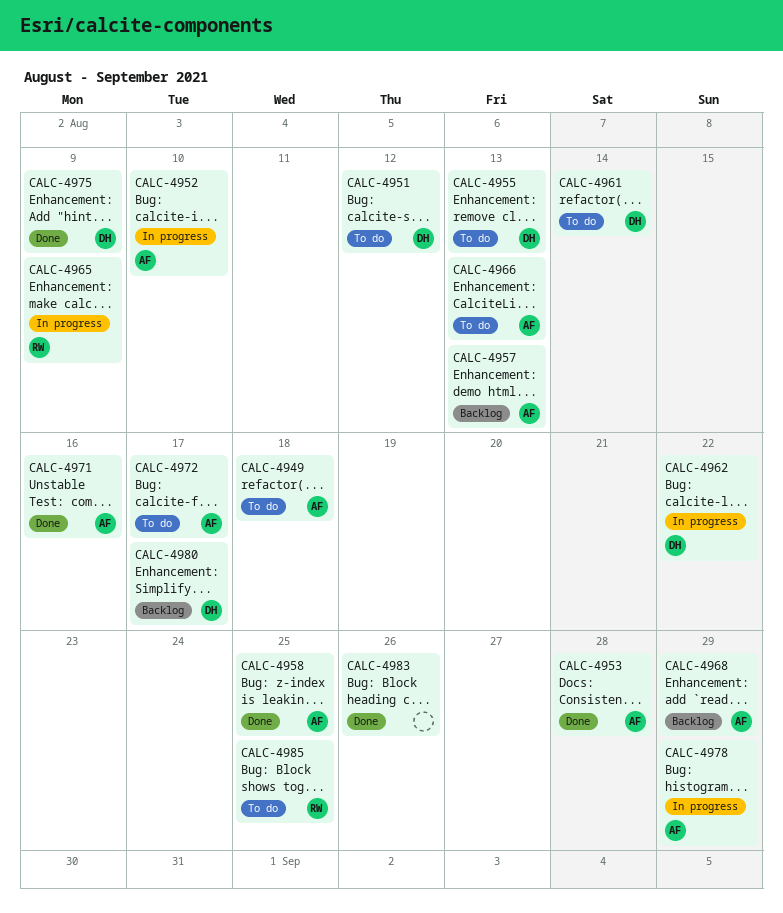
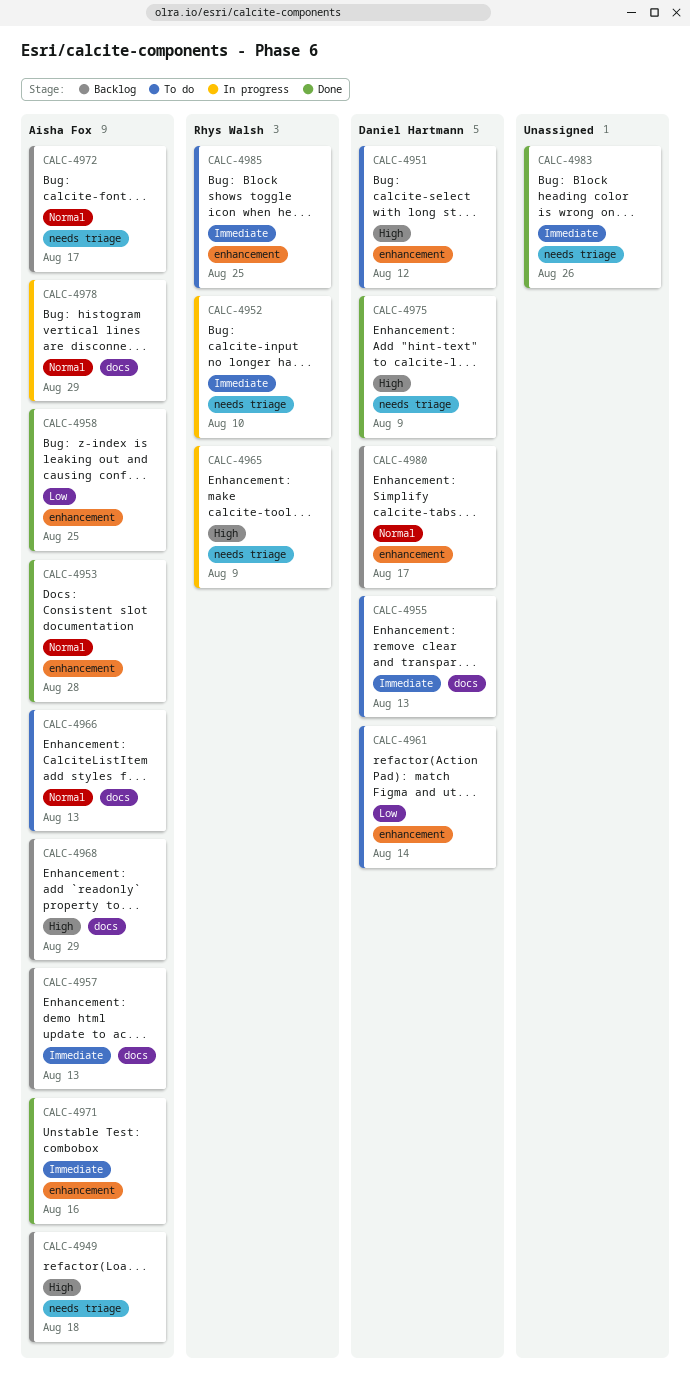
CALC-4949, status: To do -> Backlog
CALC-4952, owner: Aisha Fox -> Rhys Walsh
CALC-4962: present -> none
CALC-4972, status: To do -> Backlog

